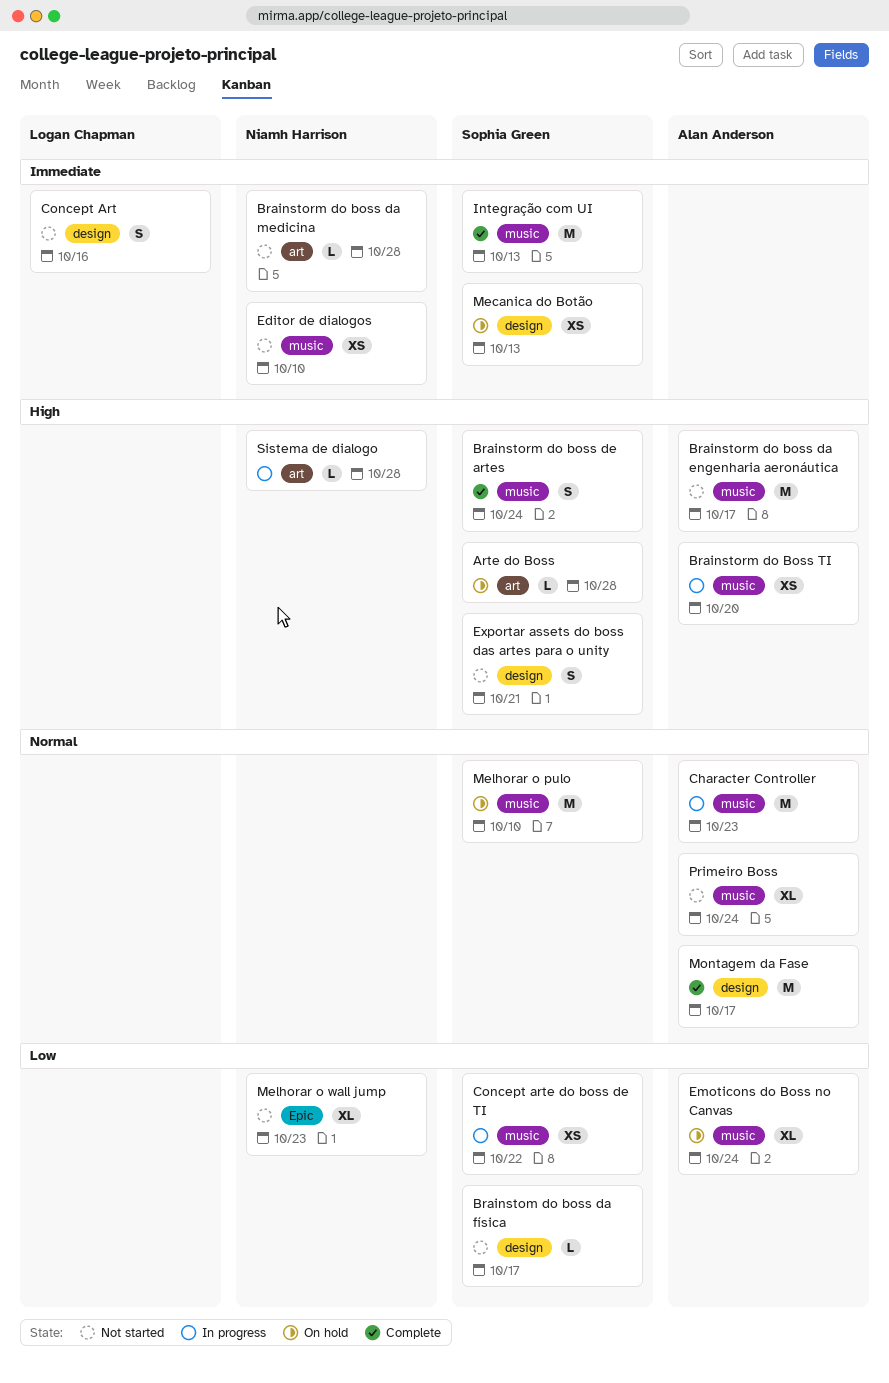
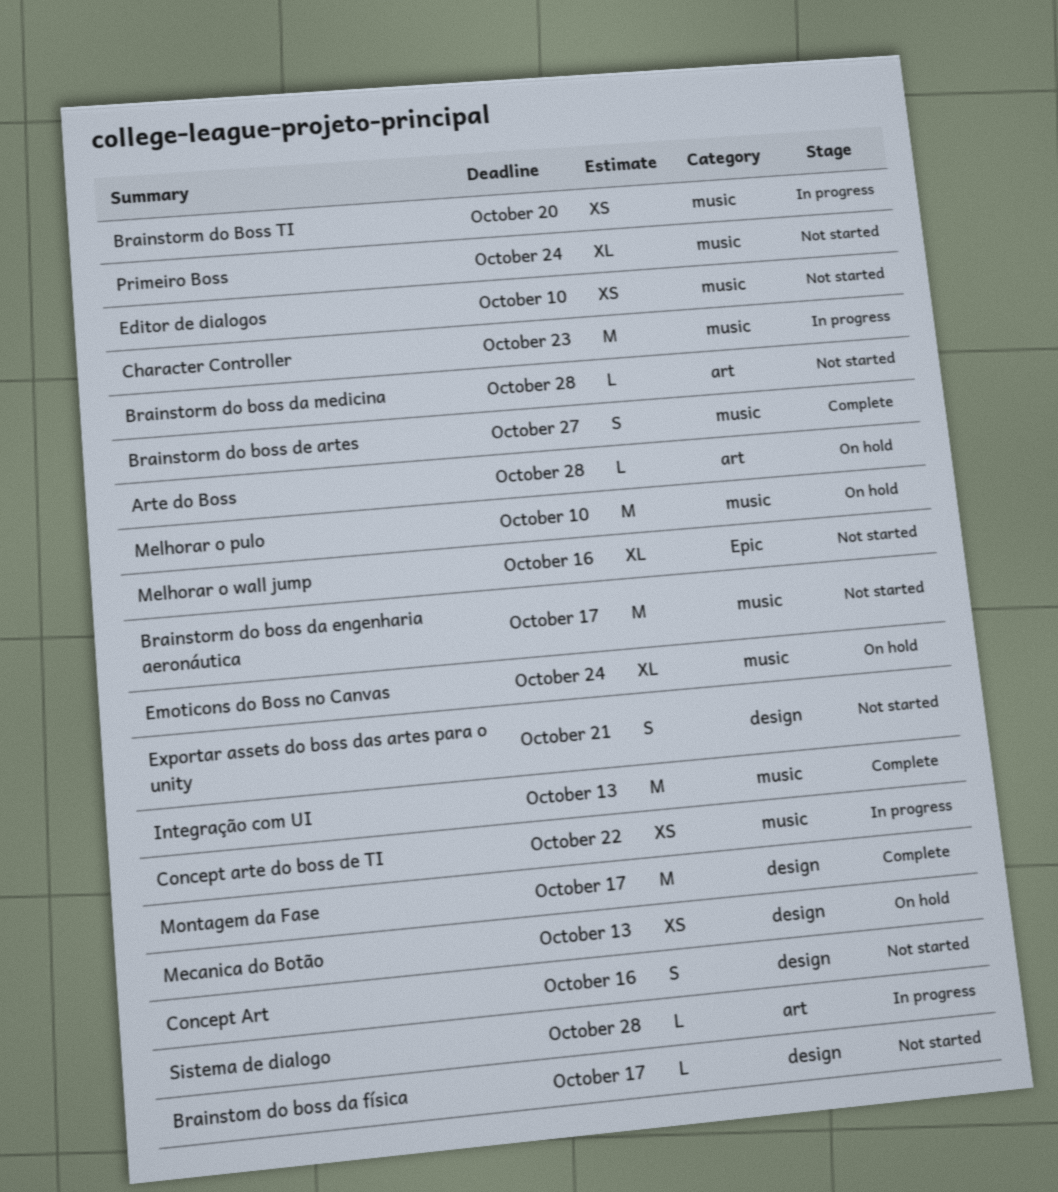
Brainstorm do boss de artes, due: Oct 24 -> Oct 27
Melhorar o wall jump, due: Oct 23 -> Oct 16

